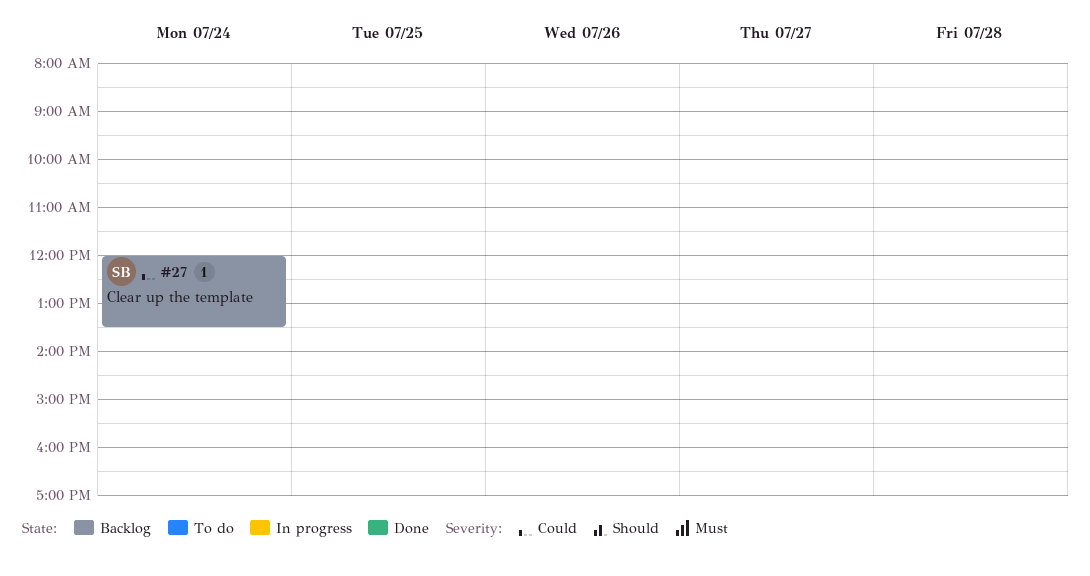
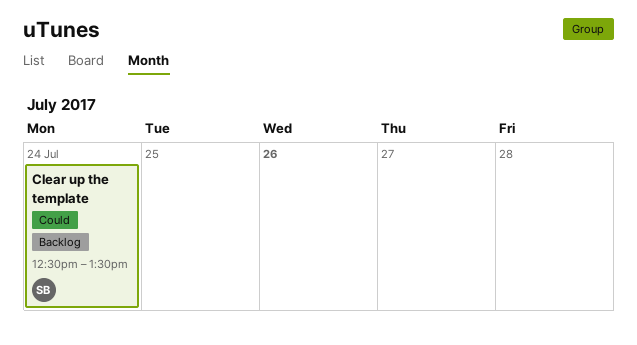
Clear up the template, begins: 12:00 -> 12:30

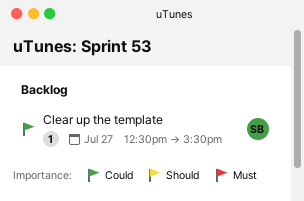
Clear up the template, day: Jul 24 -> Jul 27
Clear up the template, ends: 13:30 -> 15:30

